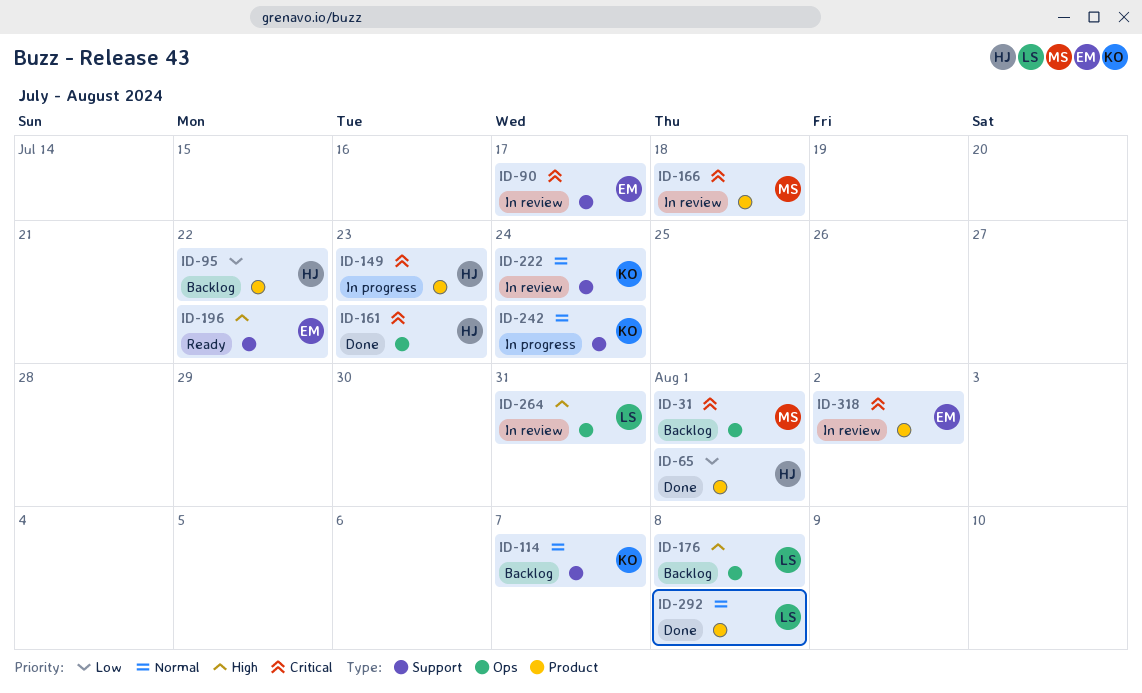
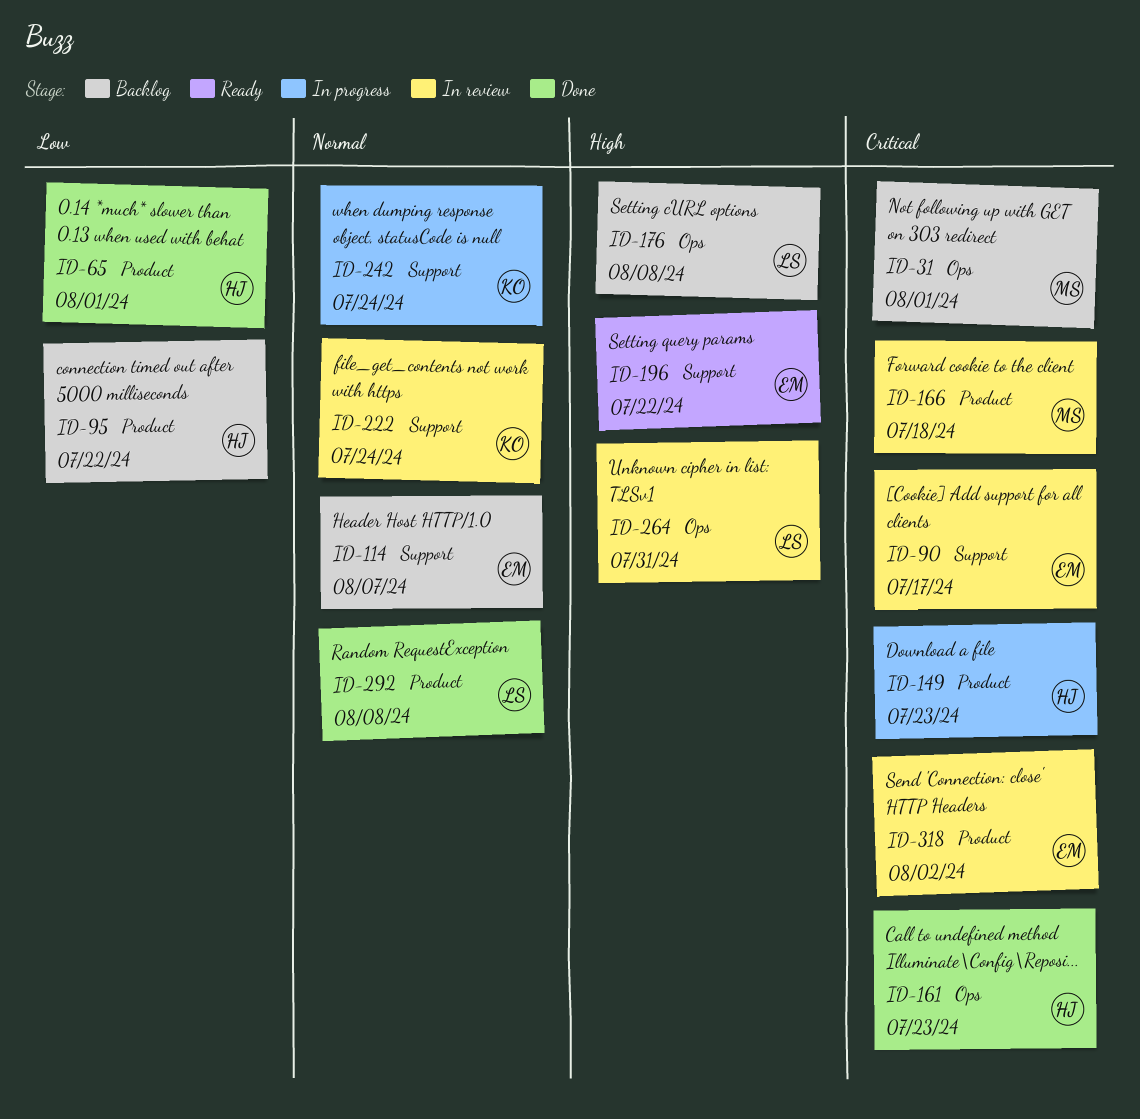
ID-114, owner: KO -> EM

